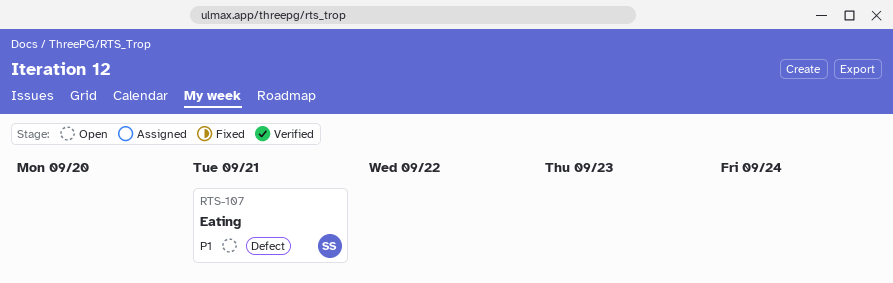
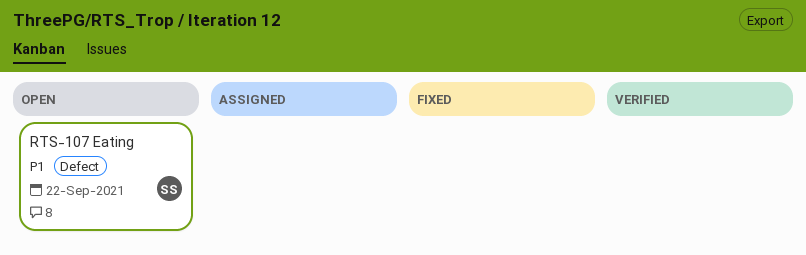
RTS-107, due: Sep 21 -> Sep 22

